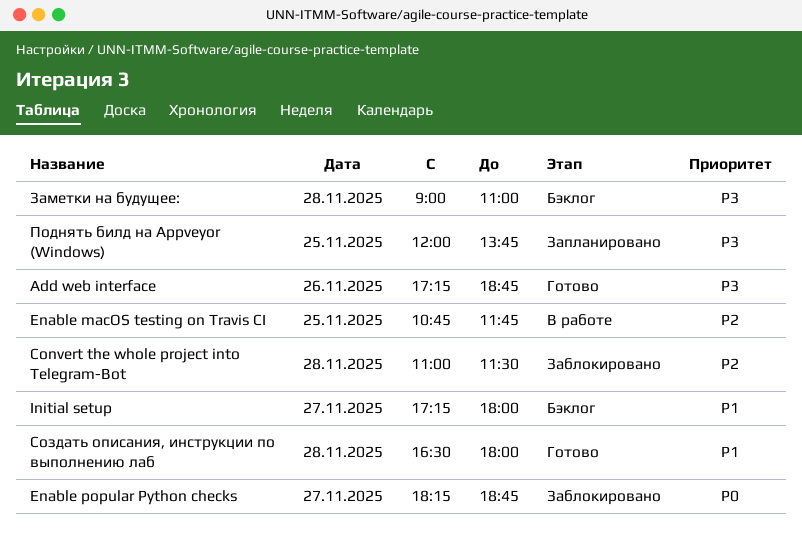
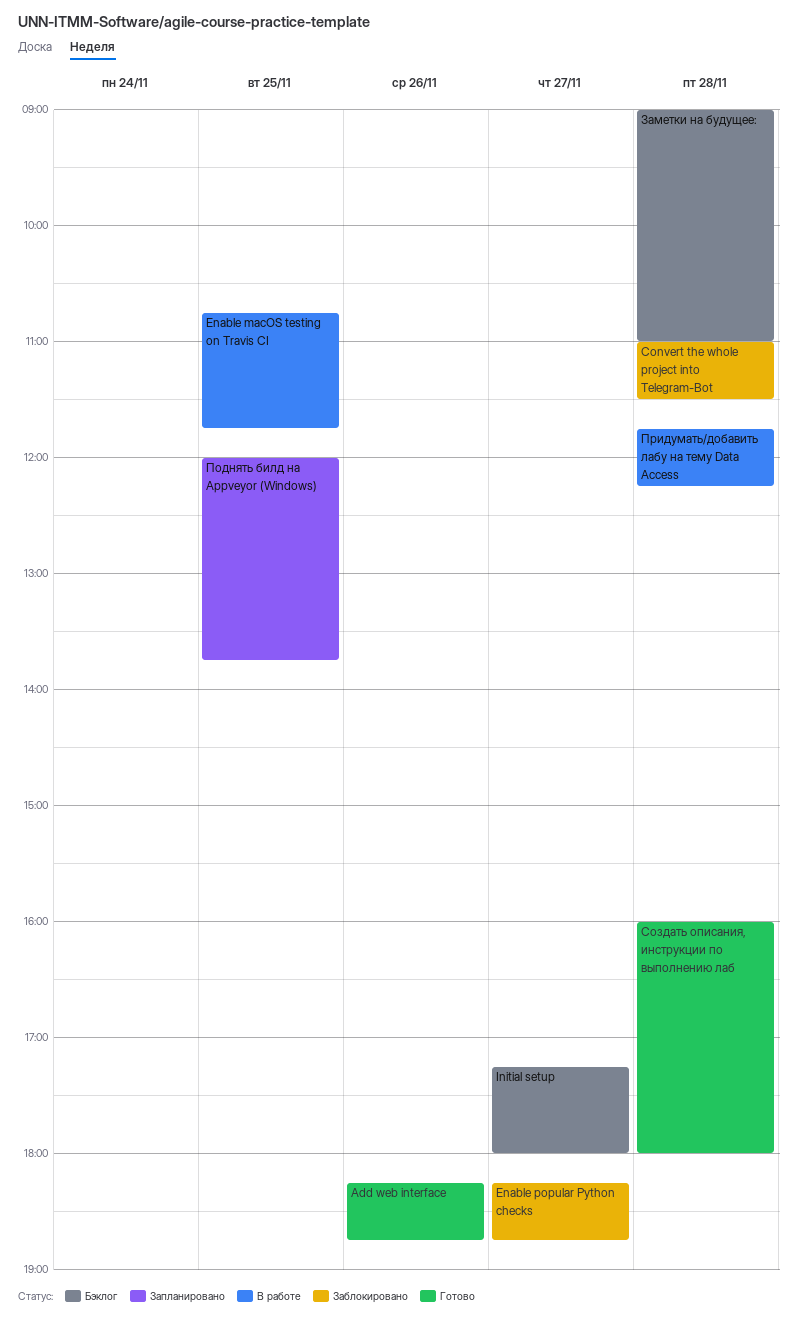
Add web interface, begins: 17:15 -> 18:15
Придумать/добавить лабу на тему Data Access: none -> present
Создать описания, инструкции по выполнению лаб, begins: 16:30 -> 16:00

